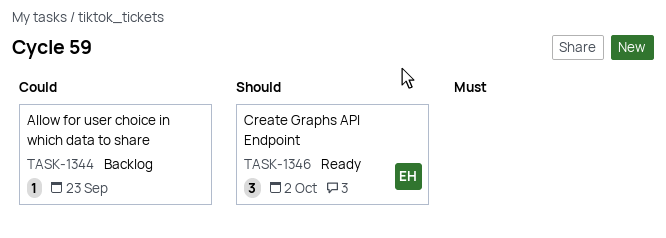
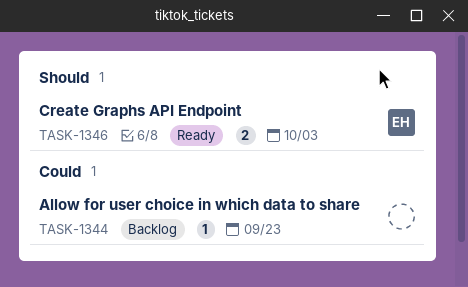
TASK-1346, estimate: 3 -> 2
TASK-1346, due: Oct 2 -> Oct 3

